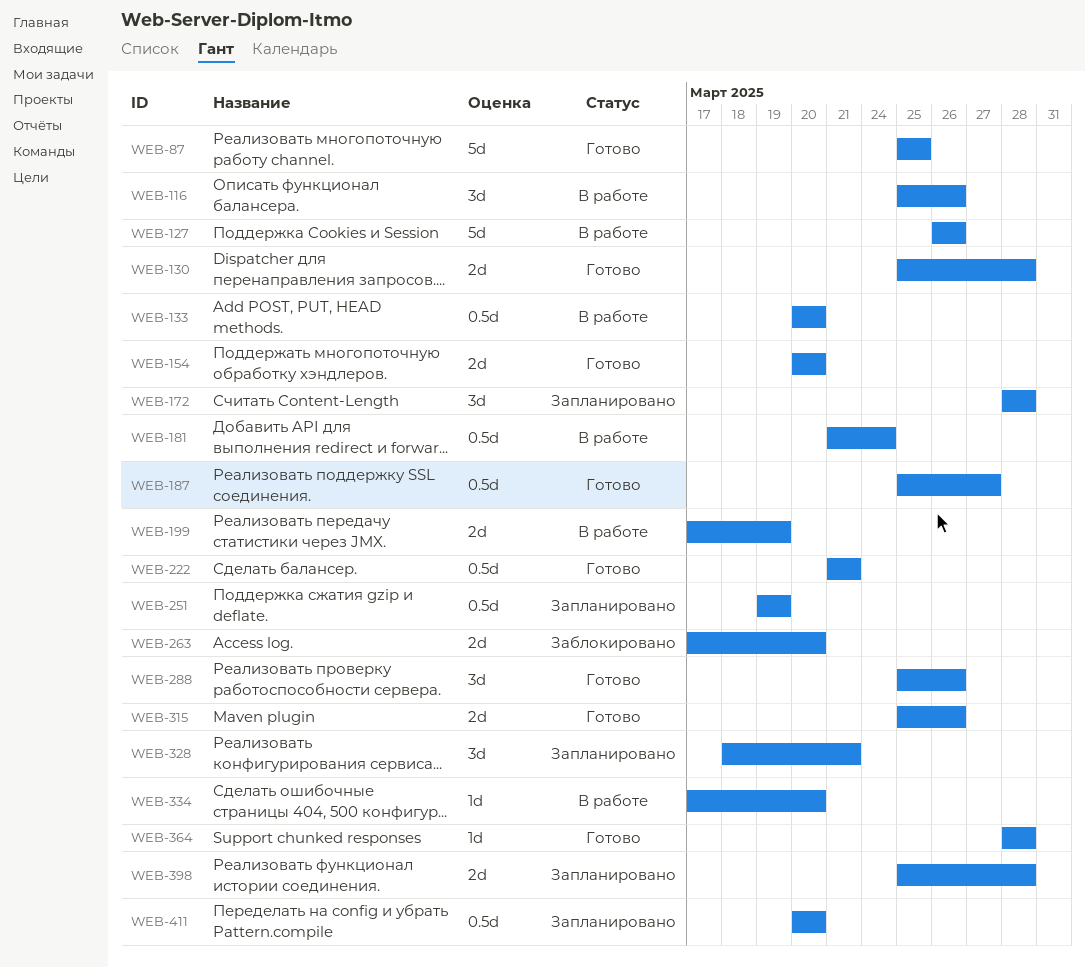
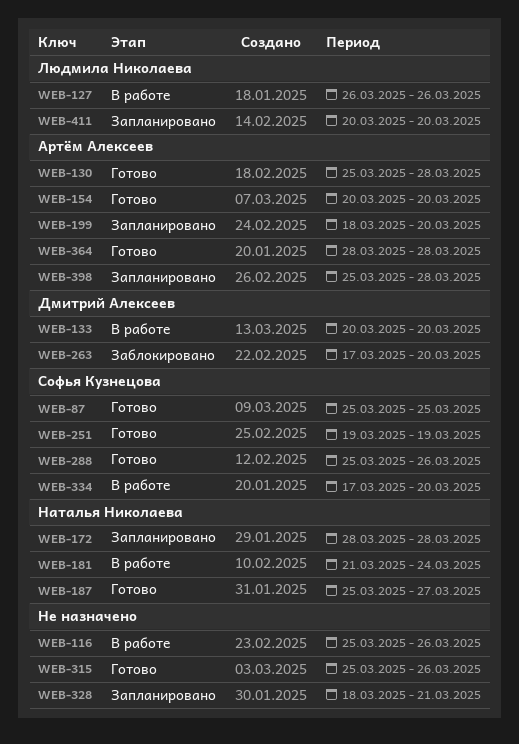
WEB-199, status: В работе -> Запланировано
WEB-199, start: Mar 17 -> Mar 18
WEB-199, due: Mar 19 -> Mar 20
WEB-222: present -> none
WEB-251, status: Запланировано -> Готово

